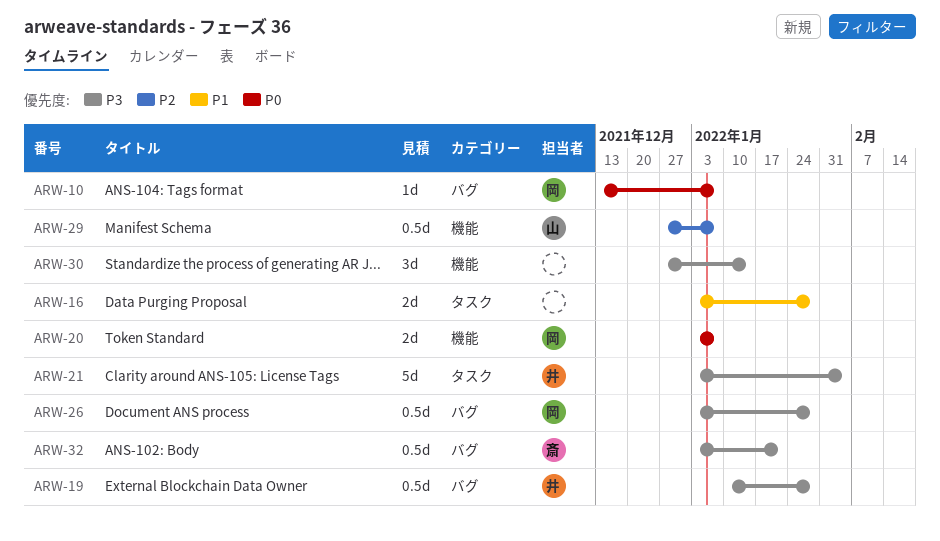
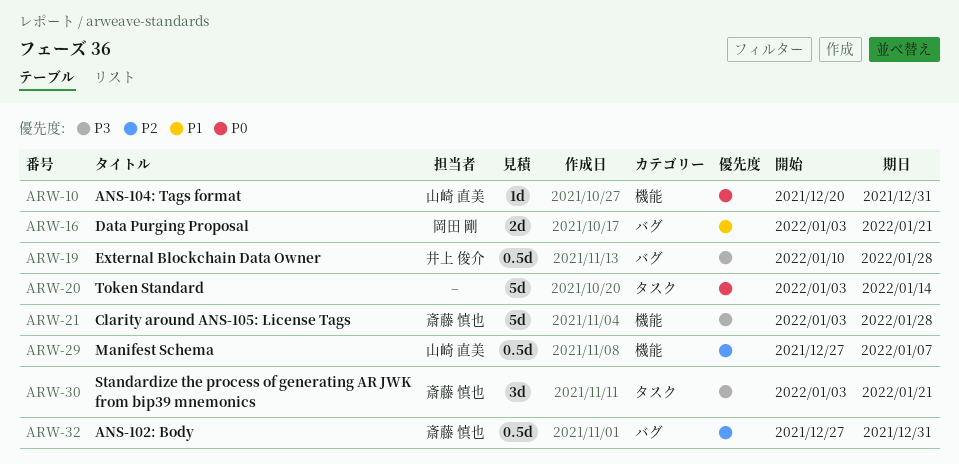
ARW-10, owner: 岡田 剛 -> 山崎 直美
ARW-10, label: バグ -> 機能
ARW-10, start: Dec 13 -> Dec 20
ARW-10, due: Jan 7 -> Dec 31
ARW-16, owner: none -> 岡田 剛
ARW-16, label: タスク -> バグ
ARW-16, due: Jan 28 -> Jan 21
ARW-20, owner: 岡田 剛 -> none
ARW-20, label: 機能 -> タスク
ARW-20, estimate: 2d -> 5d
ARW-20, due: Jan 7 -> Jan 14
ARW-21, owner: 井上 俊介 -> 斎藤 慎也
ARW-21, label: タスク -> 機能
ARW-21, due: Feb 4 -> Jan 28
ARW-26: present -> none
ARW-30, owner: none -> 斎藤 慎也
ARW-30, label: 機能 -> タスク
ARW-30, start: Dec 27 -> Jan 3
ARW-30, due: Jan 14 -> Jan 21
ARW-32, priority: P3 -> P2
ARW-32, start: Jan 3 -> Dec 27
ARW-32, due: Jan 21 -> Dec 31

